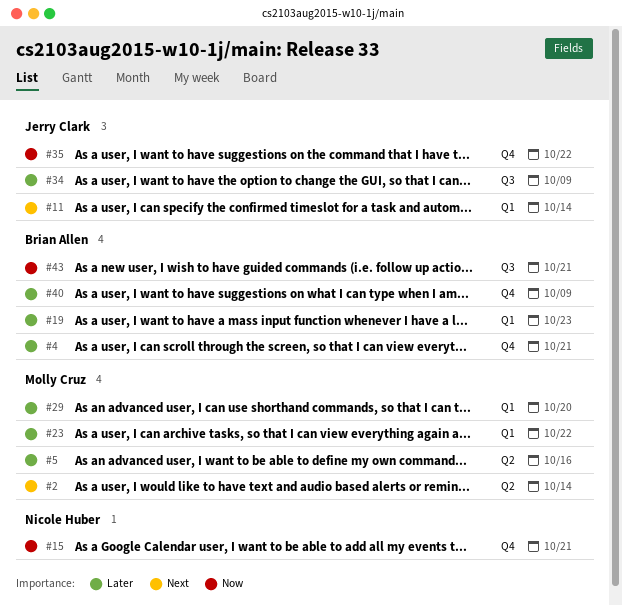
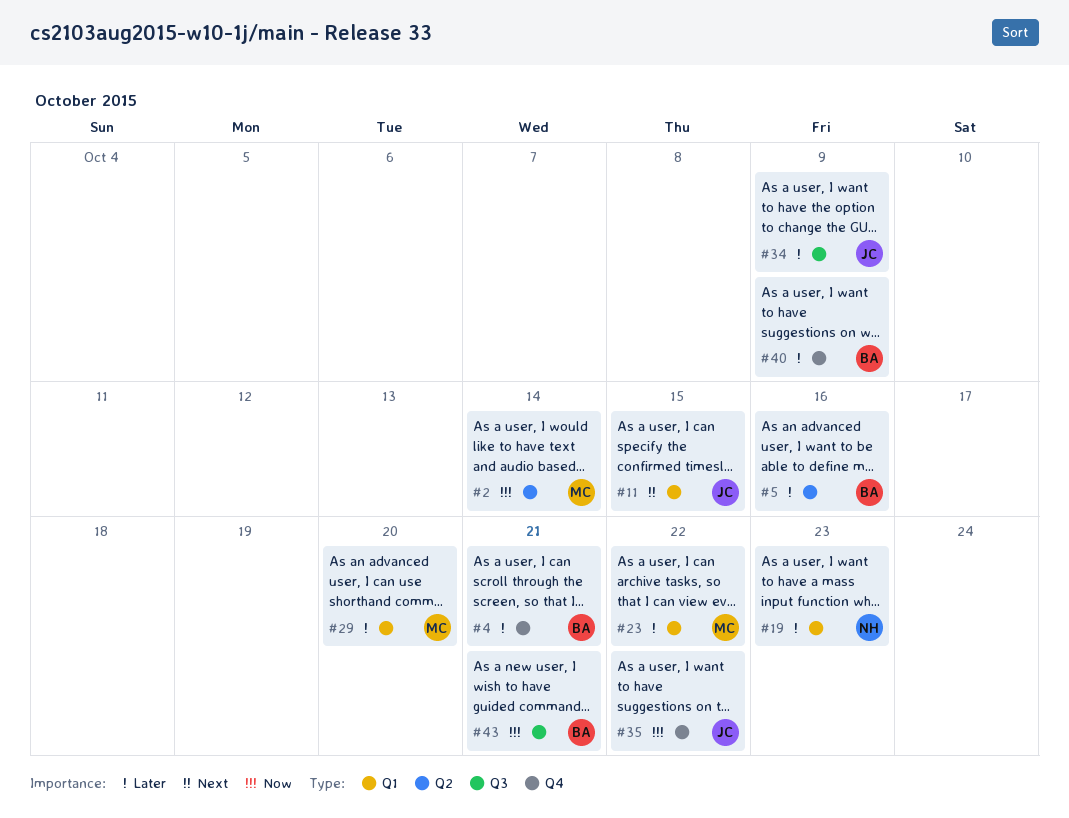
#2, priority: Next -> Now
#5, owner: Molly Cruz -> Brian Allen
#11, due: Oct 14 -> Oct 15
#15: present -> none
#19, owner: Brian Allen -> Nicole Huber

